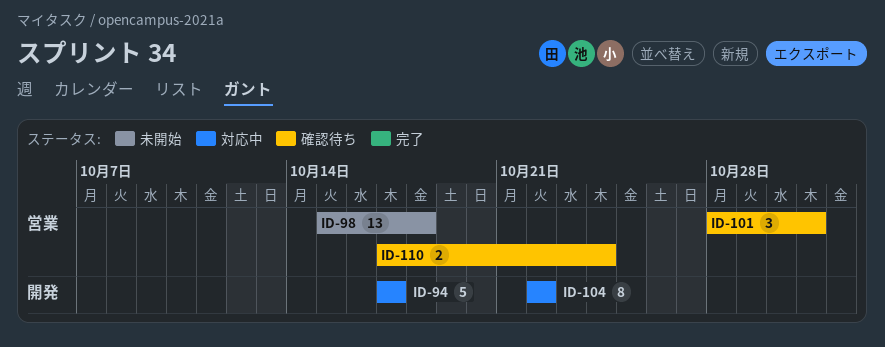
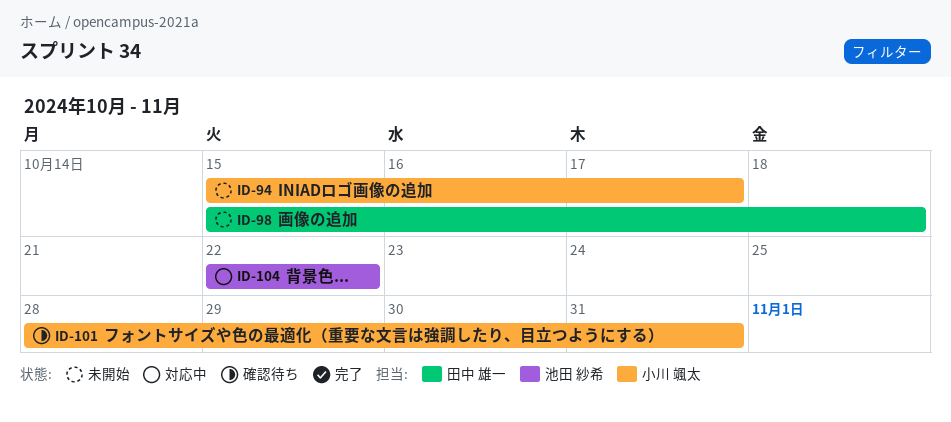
ID-94, status: 対応中 -> 未開始
ID-94, start: Oct 17 -> Oct 15
ID-110: present -> none

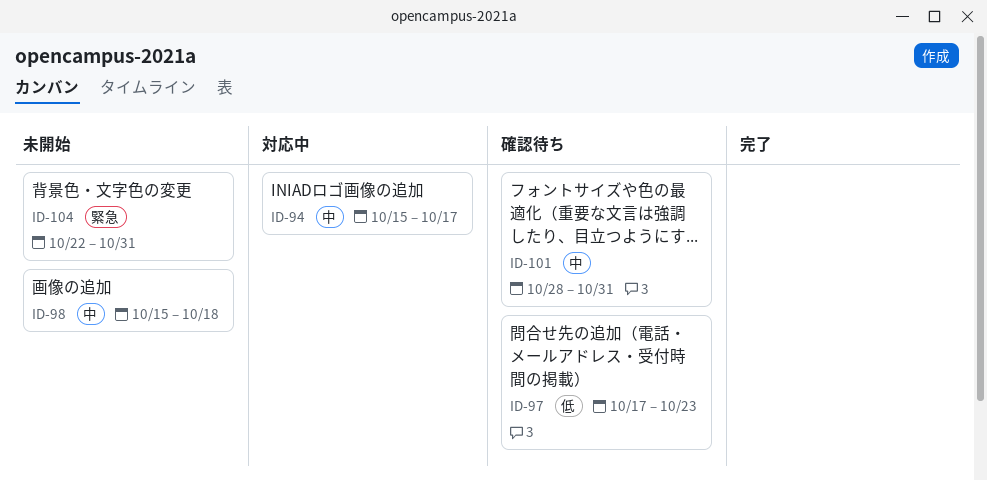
ID-94, status: 未開始 -> 対応中
ID-97: none -> present
ID-104, status: 対応中 -> 未開始
ID-104, due: Oct 22 -> Oct 31

